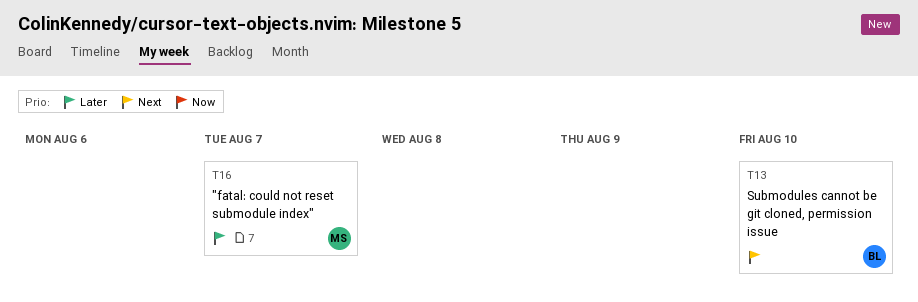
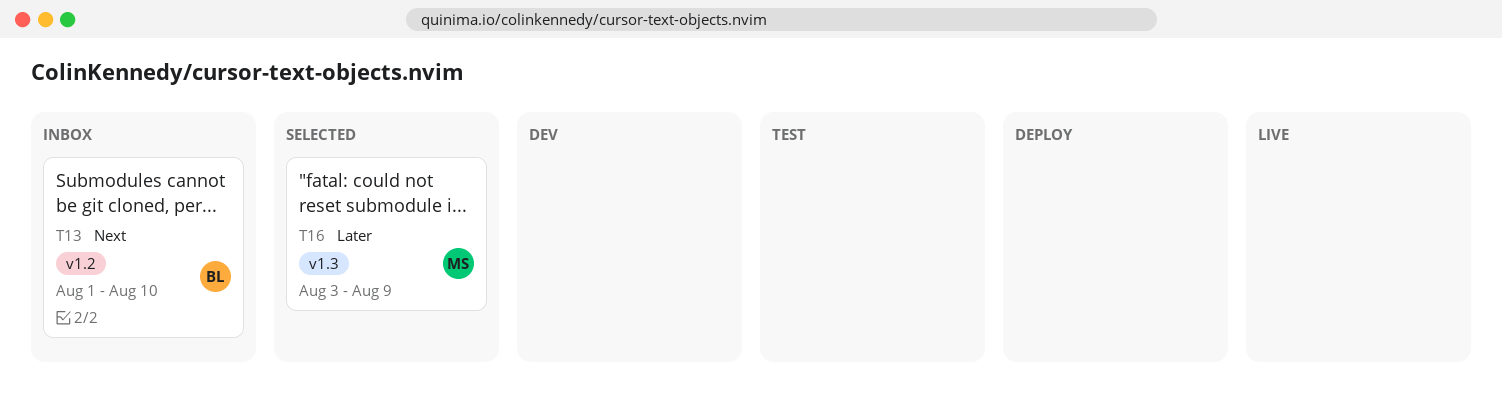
T16, due: Aug 7 -> Aug 9

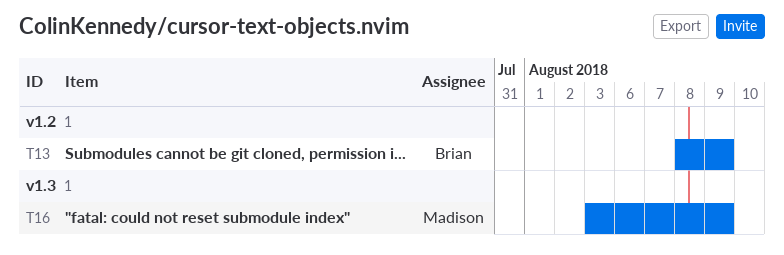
T13, start: Aug 1 -> Aug 8
T13, due: Aug 10 -> Aug 9

